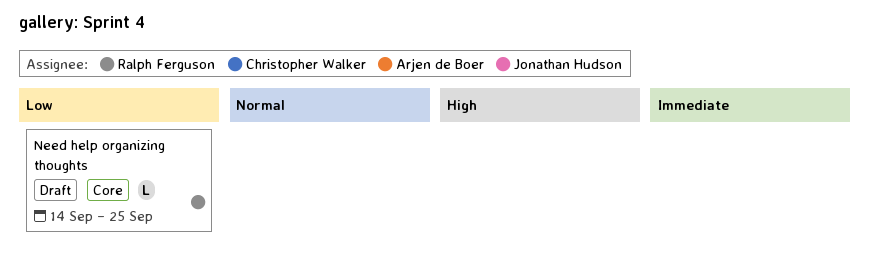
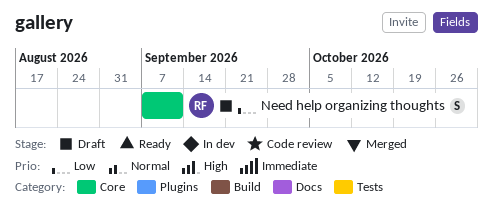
Need help organizing thoughts, estimate: L -> S
Need help organizing thoughts, start: Sep 14 -> Sep 7
Need help organizing thoughts, due: Sep 25 -> Sep 11

